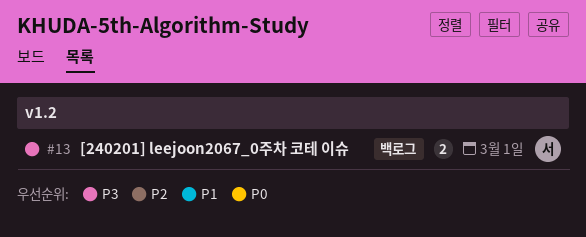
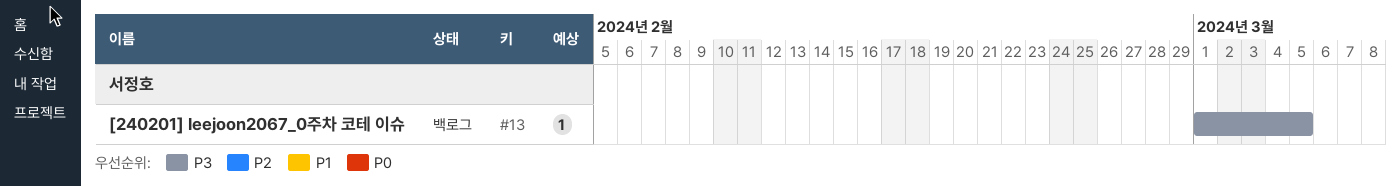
#13, estimate: 2 -> 1
#13, due: Mar 1 -> Mar 5

